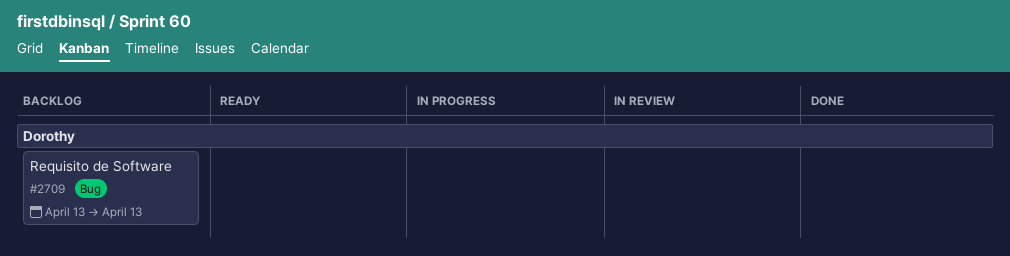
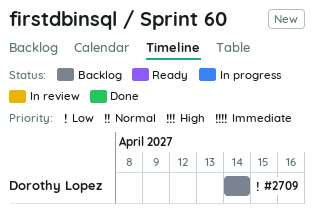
#2709, start: Apr 13 -> Apr 14
#2709, due: Apr 13 -> Apr 14

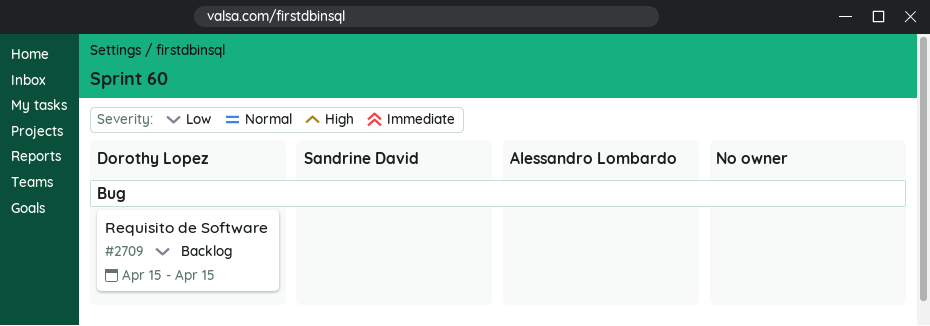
#2709, start: Apr 14 -> Apr 15
#2709, due: Apr 14 -> Apr 15

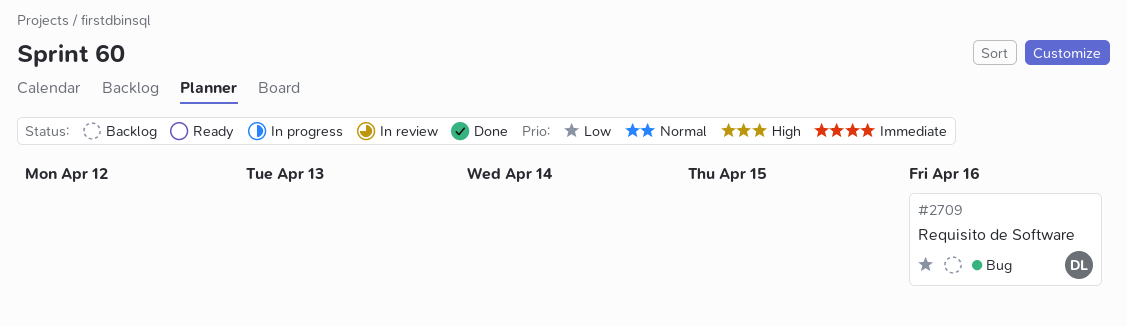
#2709, due: Apr 15 -> Apr 16

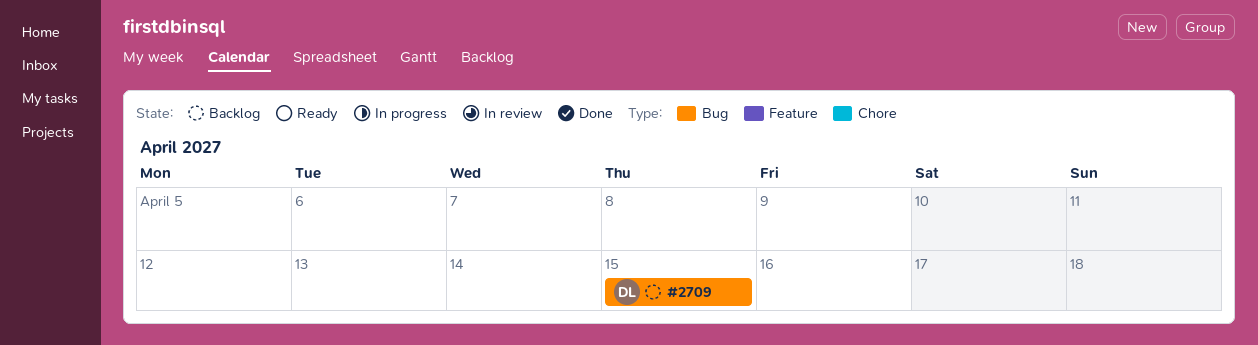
#2709, due: Apr 16 -> Apr 15

